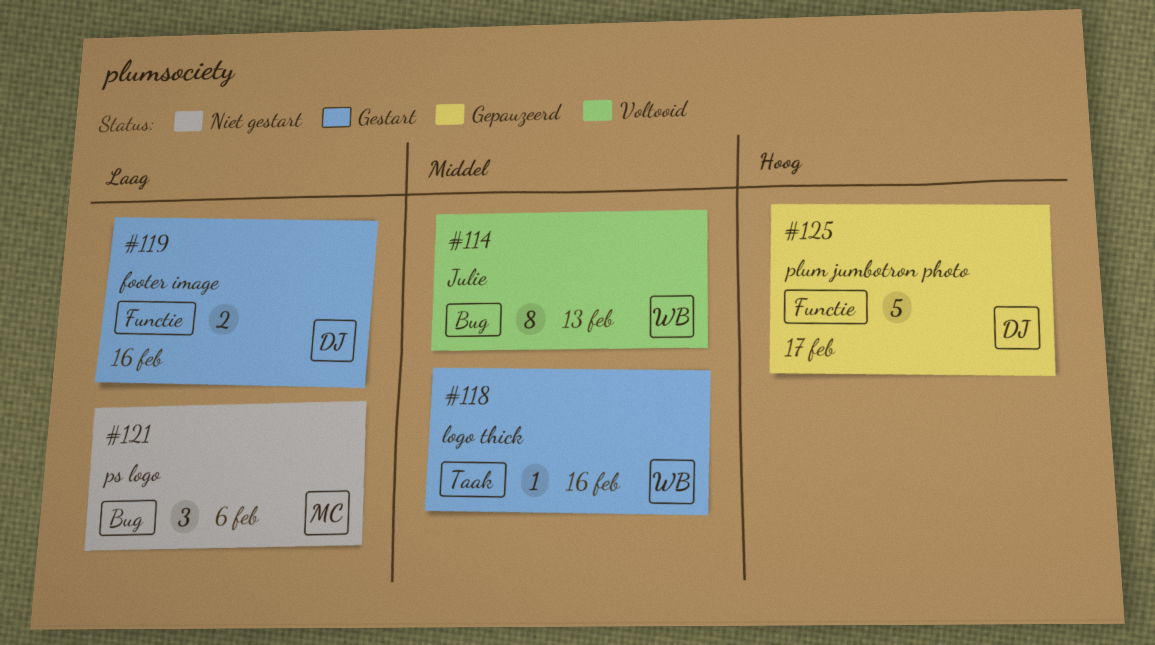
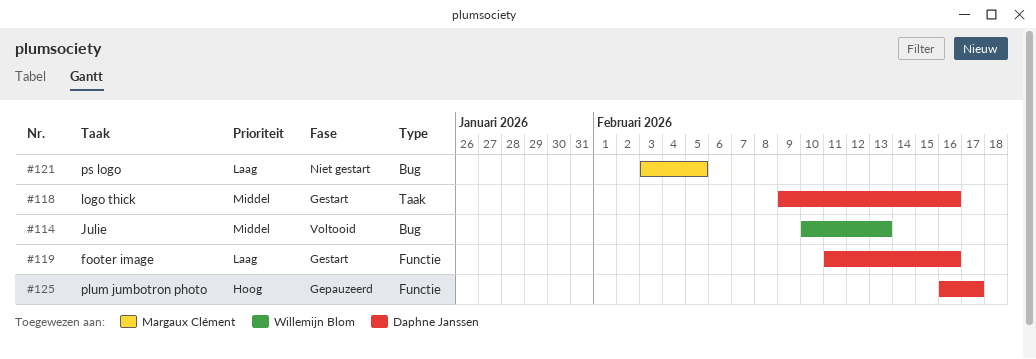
#118, owner: Willemijn Blom -> Daphne Janssen
#121, due: Feb 6 -> Feb 5

